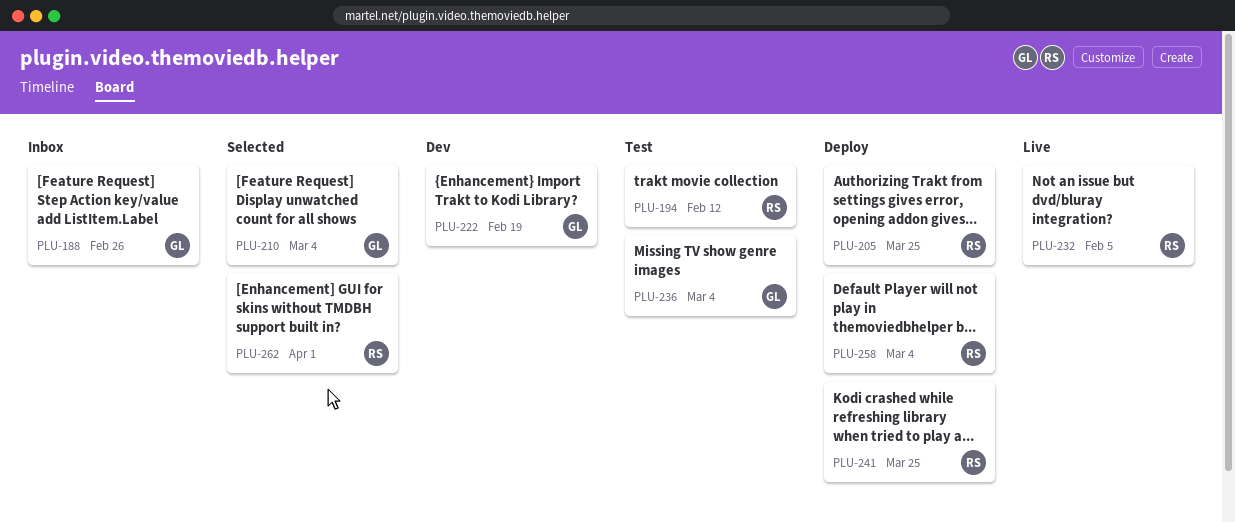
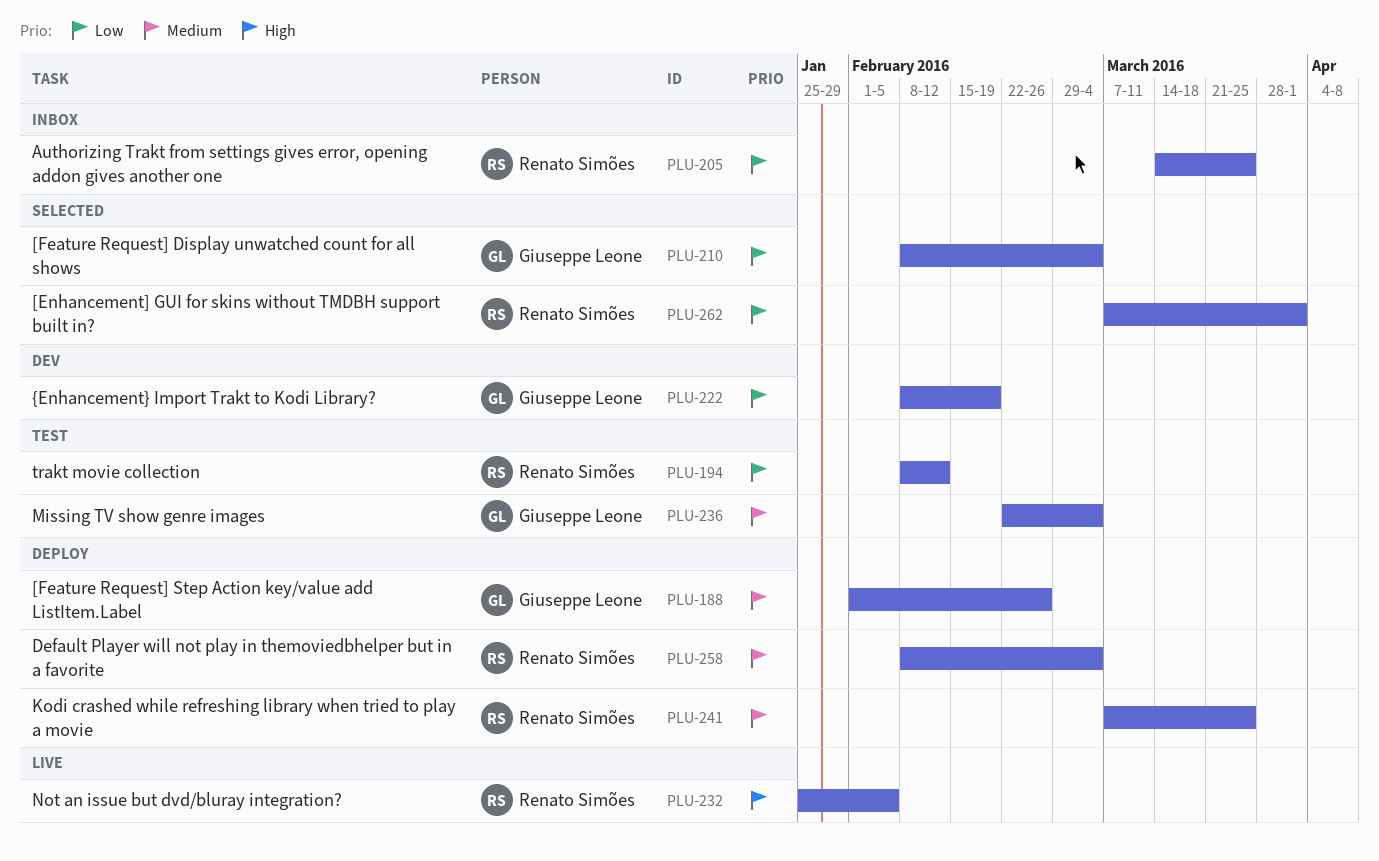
PLU-188, status: Inbox -> Deploy
PLU-205, status: Deploy -> Inbox

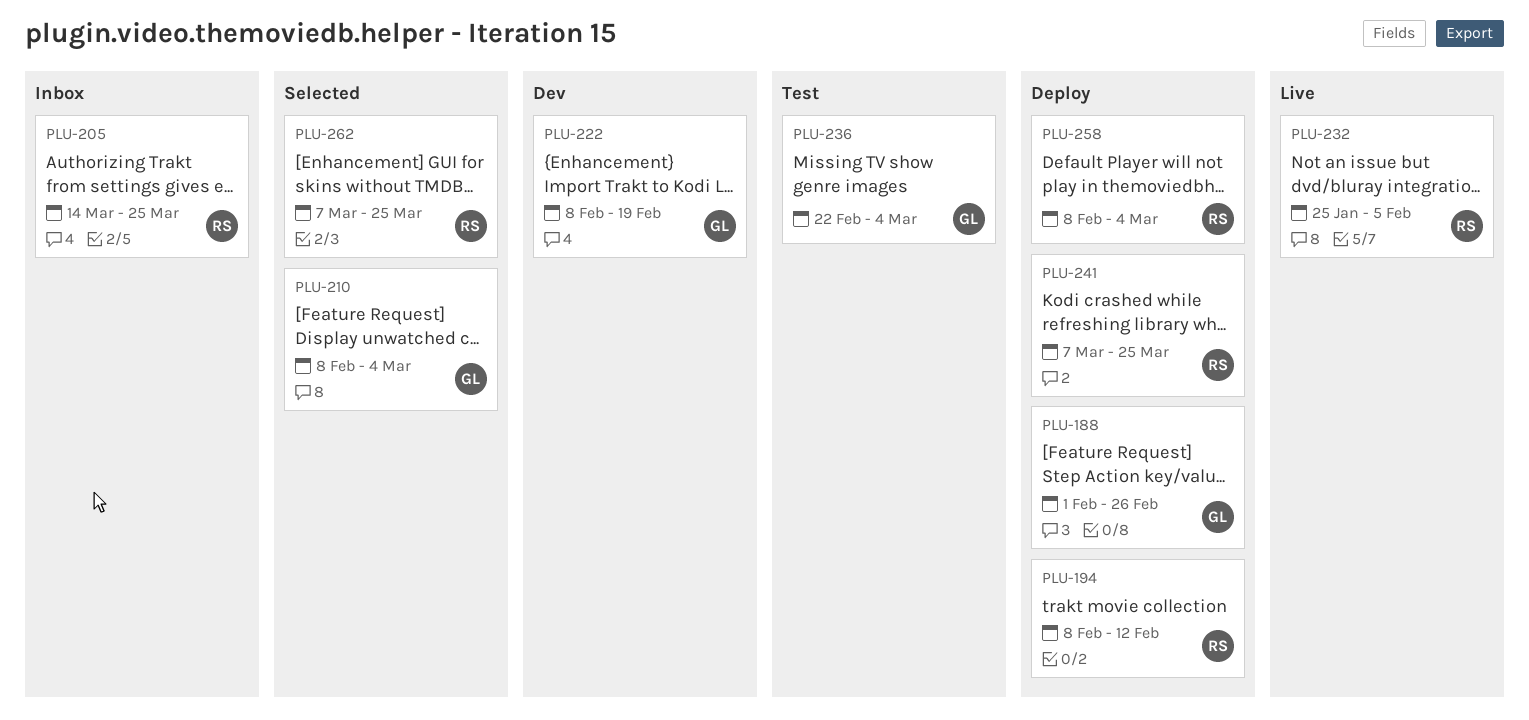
PLU-194, status: Test -> Deploy
PLU-262, due: Apr 1 -> Mar 25

